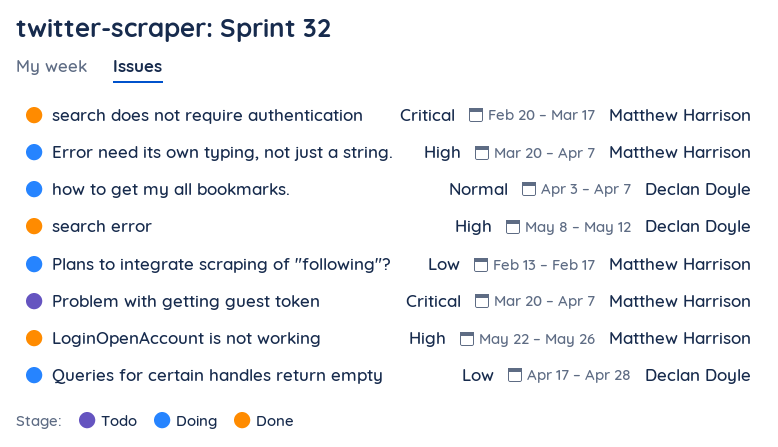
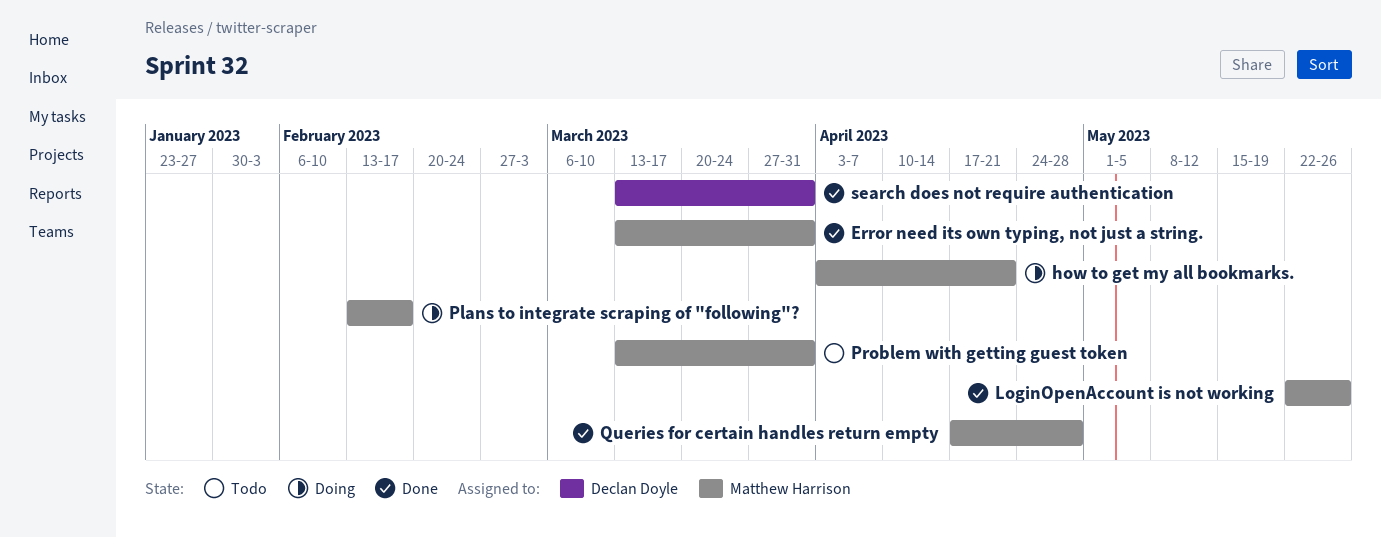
Error need its own typing, not just a string., status: Doing -> Done
Error need its own typing, not just a string., start: Mar 20 -> Mar 13
Error need its own typing, not just a string., due: Apr 7 -> Mar 31
how to get my all bookmarks., owner: Declan Doyle -> Matthew Harrison
how to get my all bookmarks., due: Apr 7 -> Apr 21
Problem with getting guest token, start: Mar 20 -> Mar 13
Problem with getting guest token, due: Apr 7 -> Mar 31
Queries for certain handles return empty, status: Doing -> Done
Queries for certain handles return empty, owner: Declan Doyle -> Matthew Harrison
search does not require authentication, owner: Matthew Harrison -> Declan Doyle
search does not require authentication, start: Feb 20 -> Mar 13
search does not require authentication, due: Mar 17 -> Mar 31
search error: present -> none

